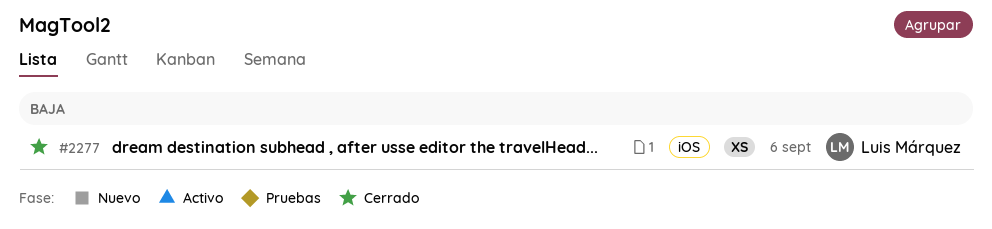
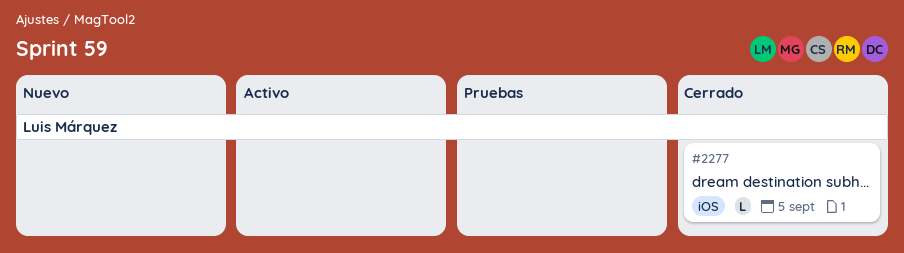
#2277, estimate: XS -> L
#2277, due: Sep 6 -> Sep 5

